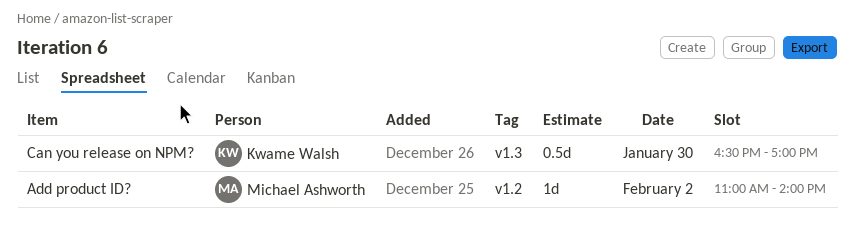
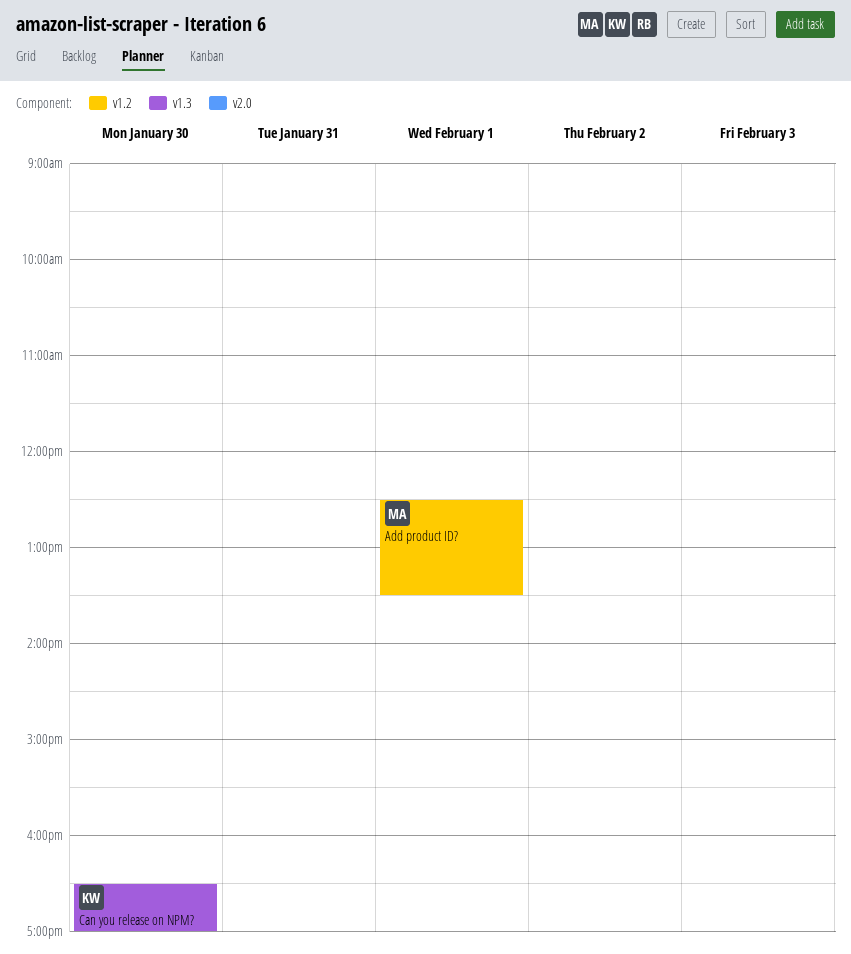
Add product ID?, day: Feb 2 -> Feb 1
Add product ID?, begins: 11:00 -> 12:30
Add product ID?, ends: 14:00 -> 13:30

